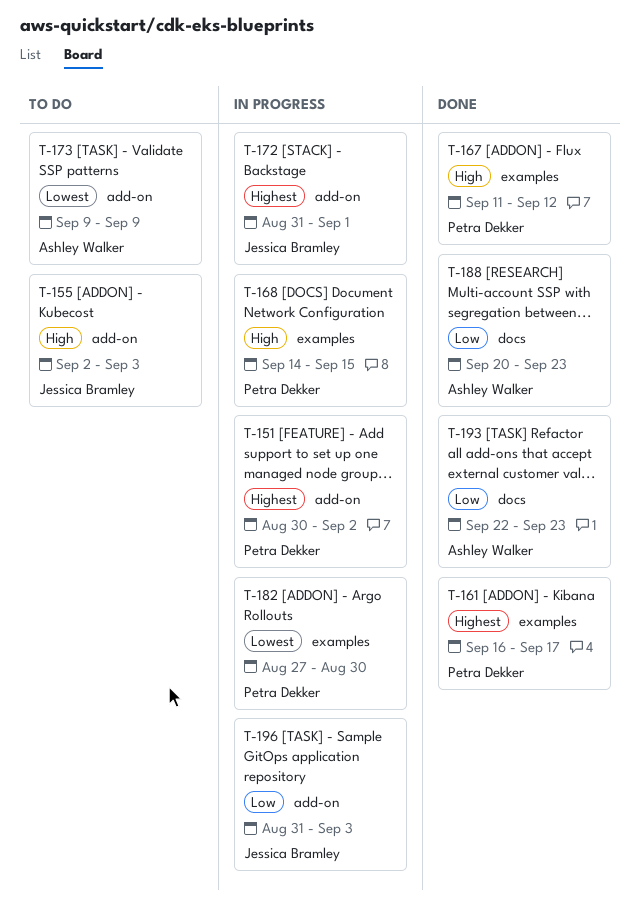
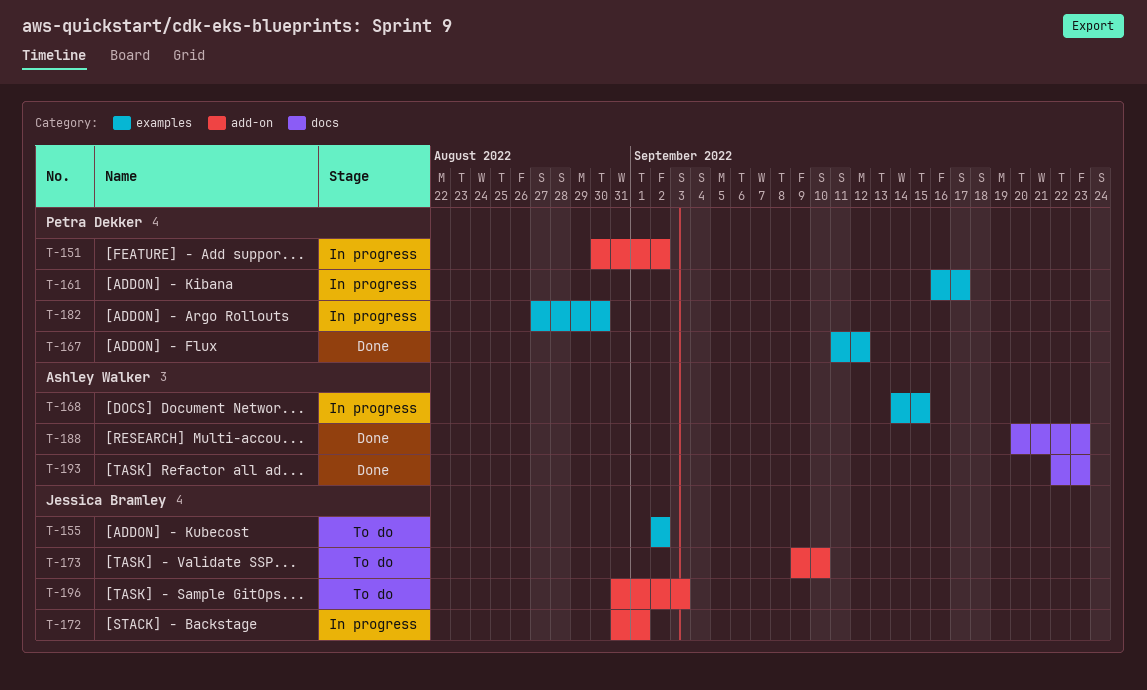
T-155, label: add-on -> examples
T-155, due: Sep 3 -> Sep 2
T-161, status: Done -> In progress
T-168, owner: Petra Dekker -> Ashley Walker
T-173, owner: Ashley Walker -> Jessica Bramley
T-173, due: Sep 9 -> Sep 10
T-196, status: In progress -> To do

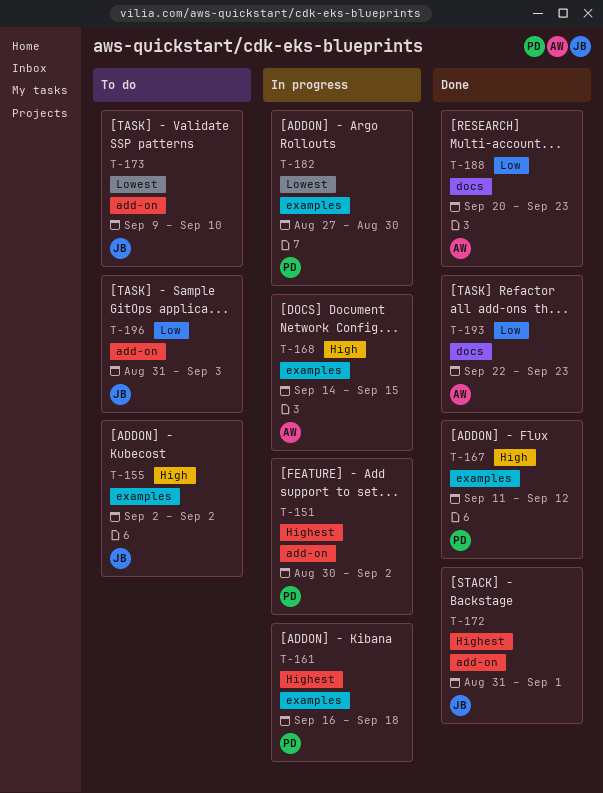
T-161, due: Sep 17 -> Sep 18
T-172, status: In progress -> Done

